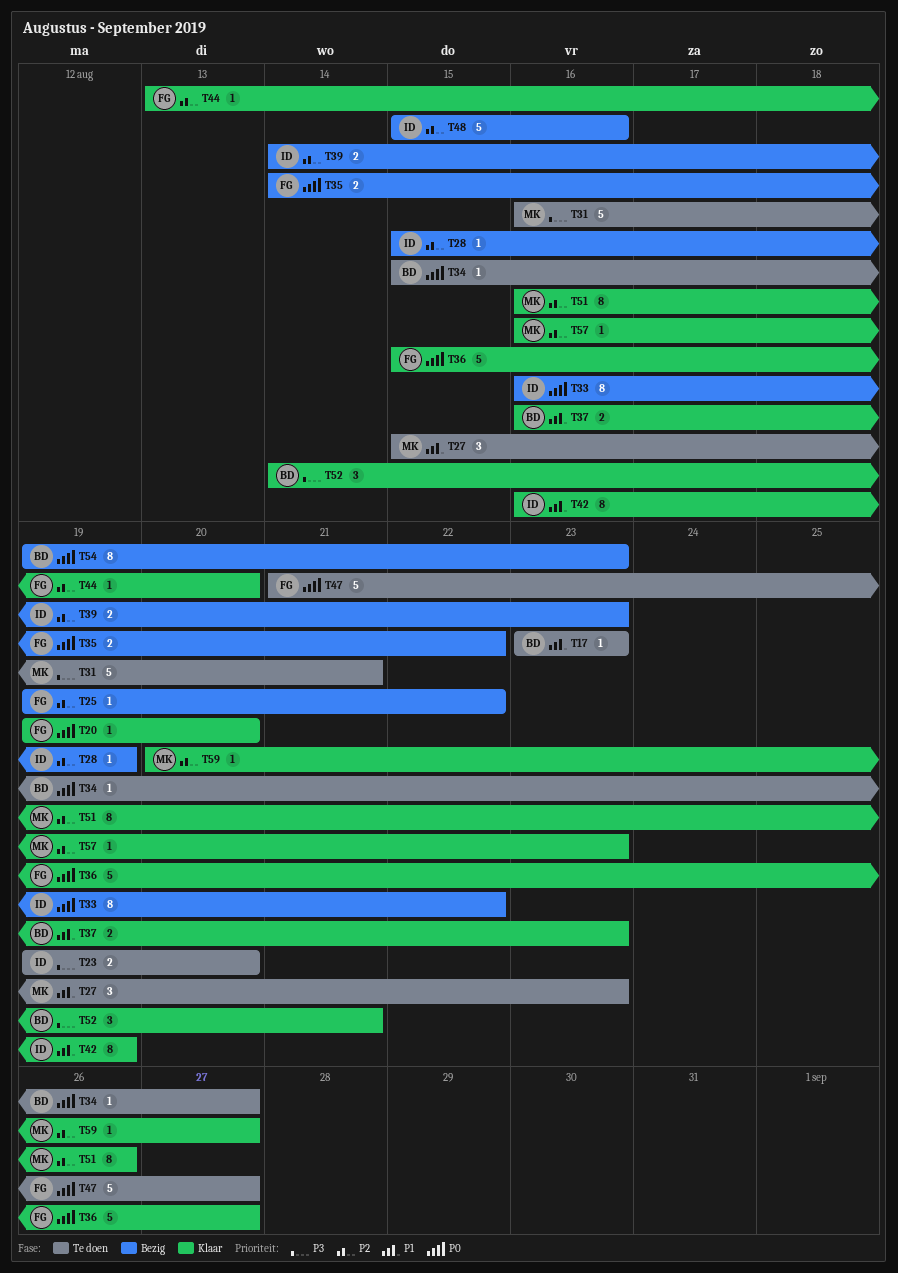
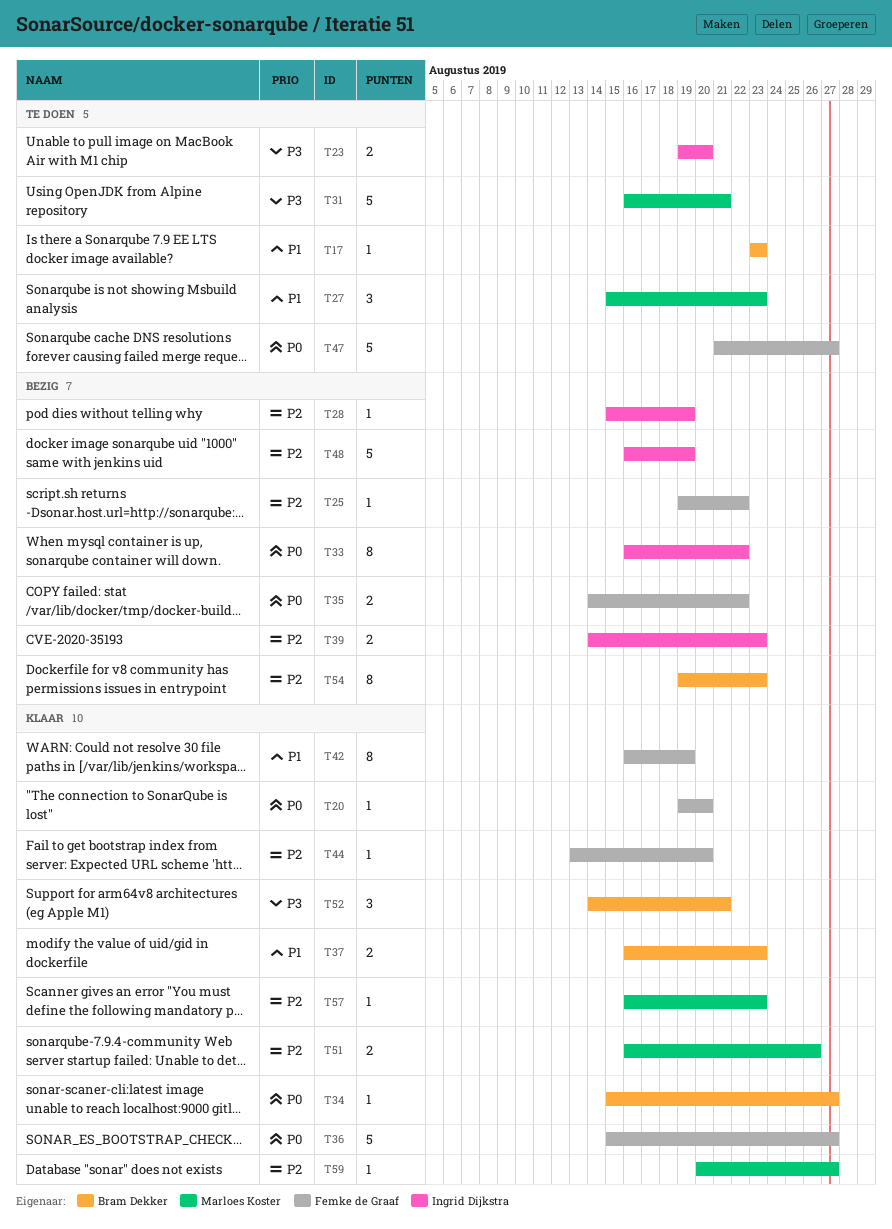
T34, status: Te doen -> Klaar
T42, owner: Ingrid Dijkstra -> Femke de Graaf
T48, start: Aug 15 -> Aug 16
T48, due: Aug 16 -> Aug 19
T51, estimate: 8 -> 2
T54, priority: P0 -> P2

